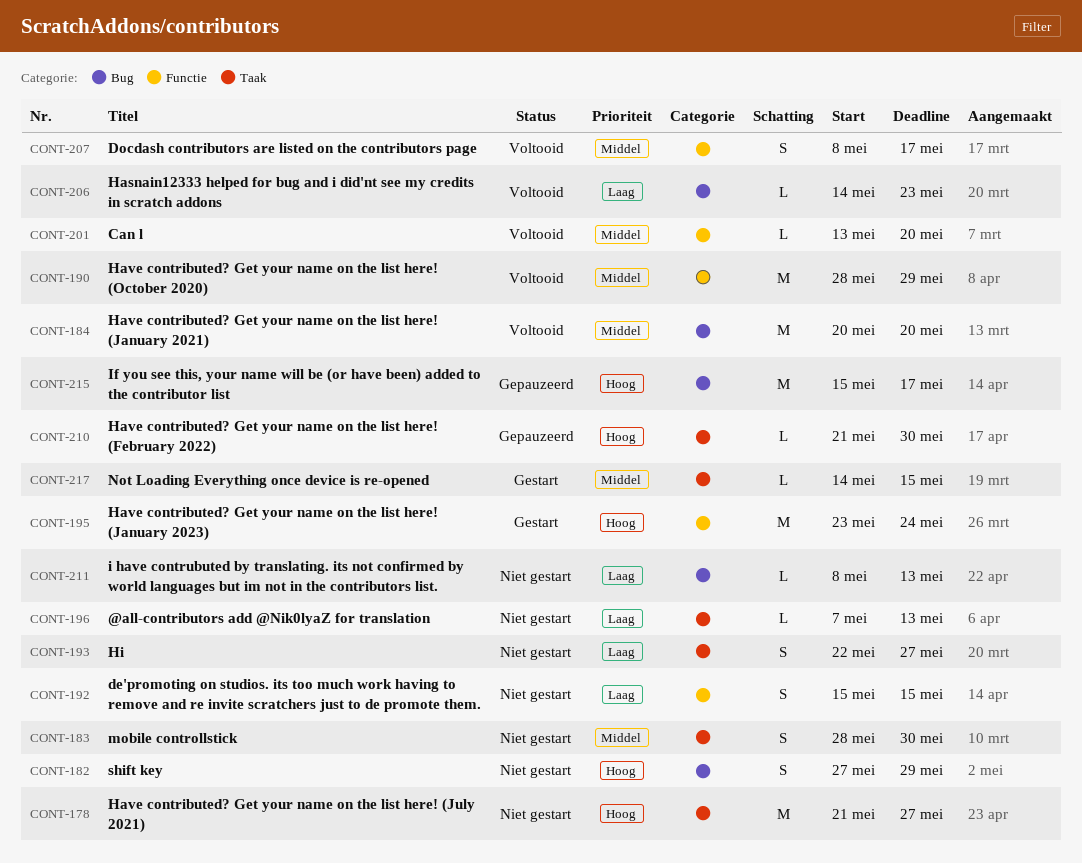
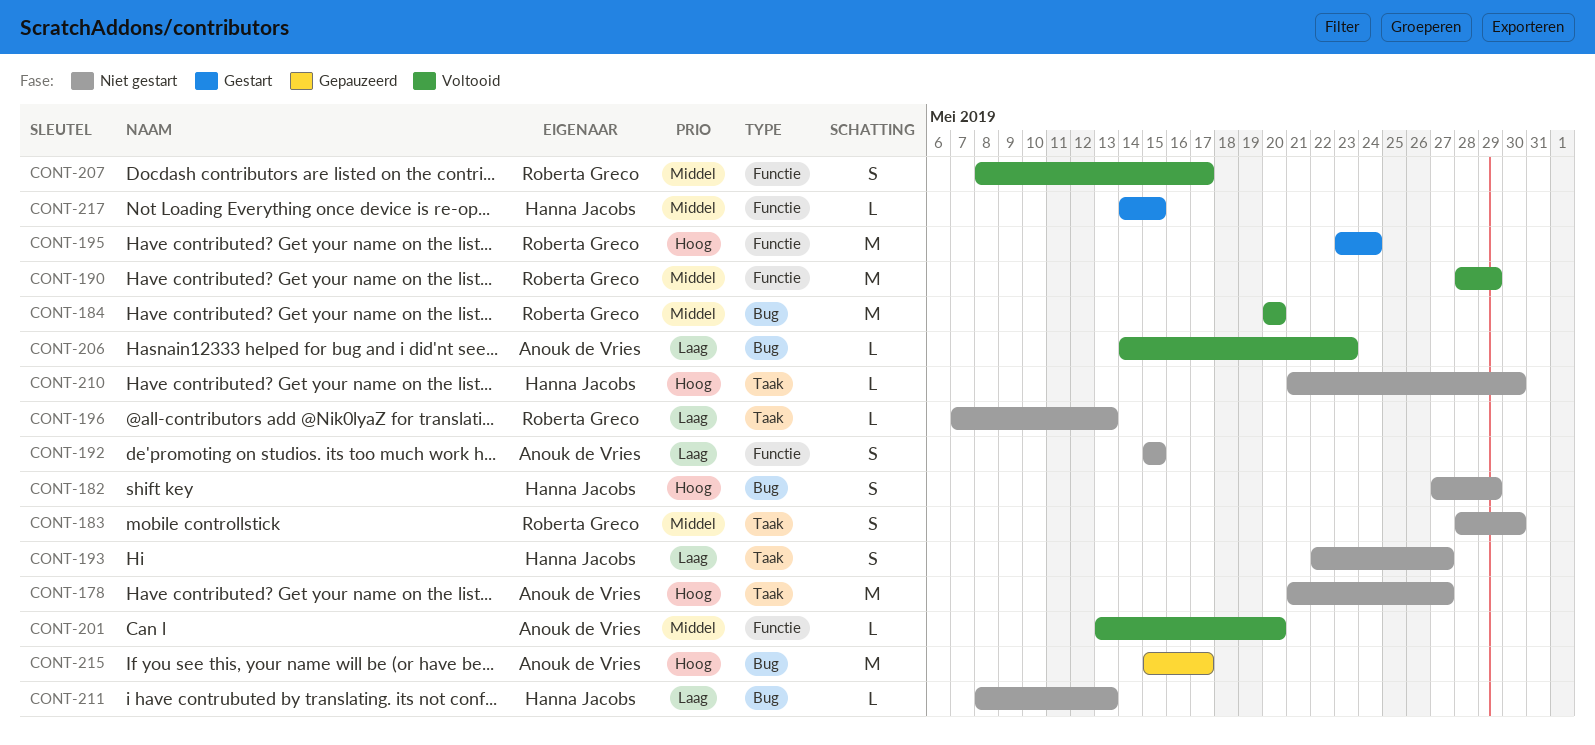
CONT-210, status: Gepauzeerd -> Niet gestart
CONT-217, label: Taak -> Functie

